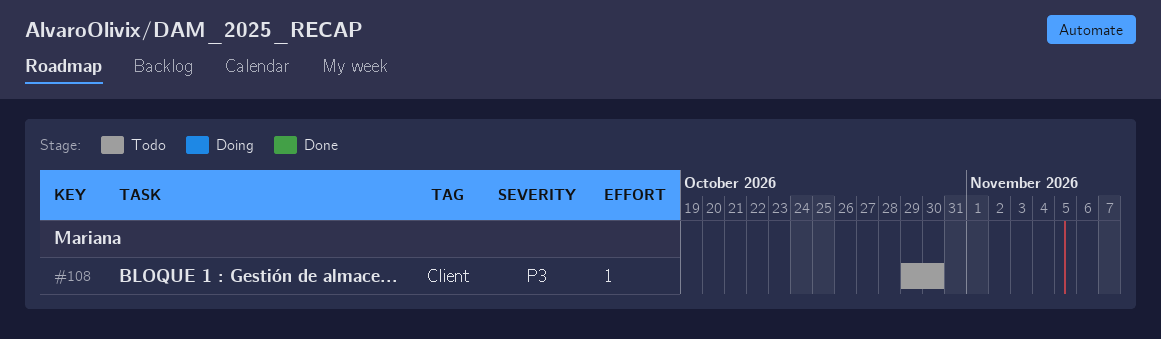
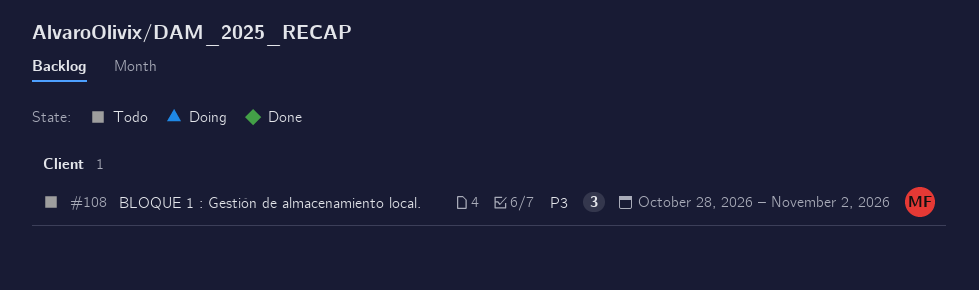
#108, estimate: 1 -> 3
#108, start: Oct 29 -> Oct 28
#108, due: Oct 30 -> Nov 2

